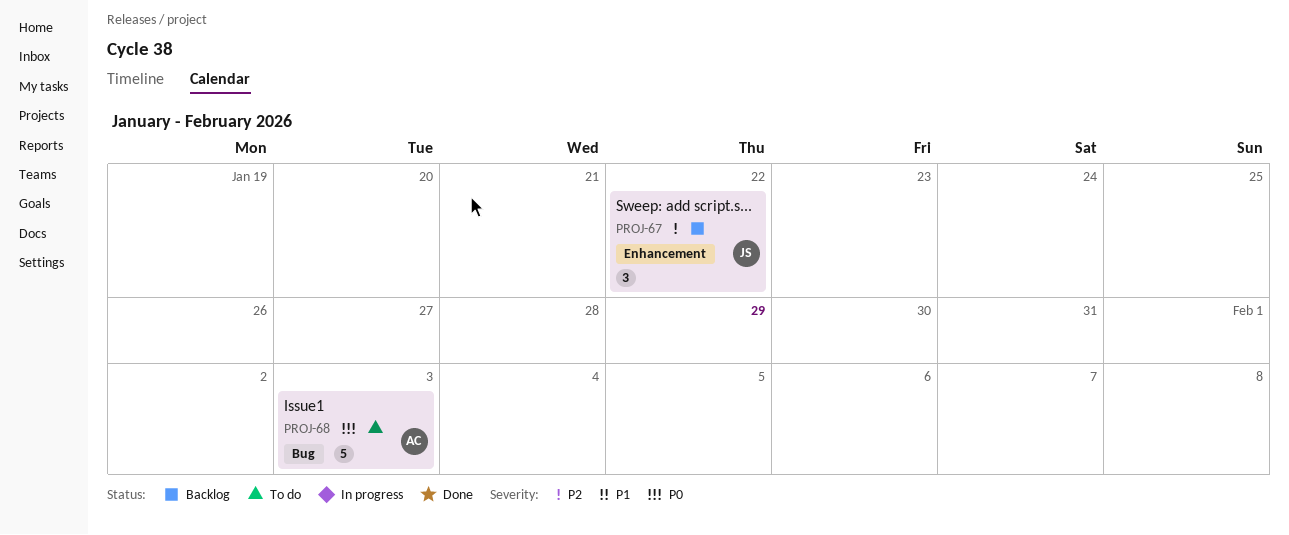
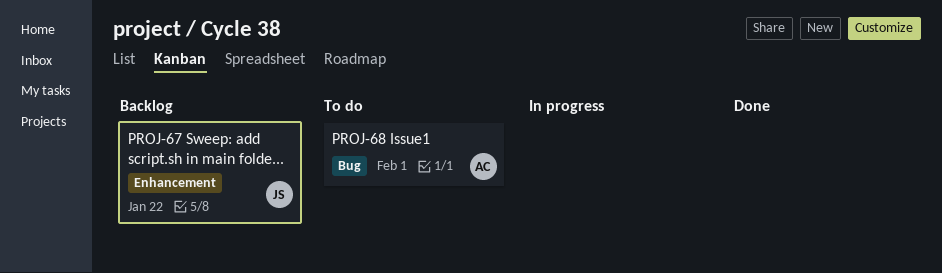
PROJ-68, due: Feb 3 -> Feb 1

